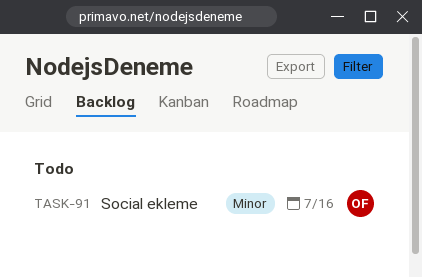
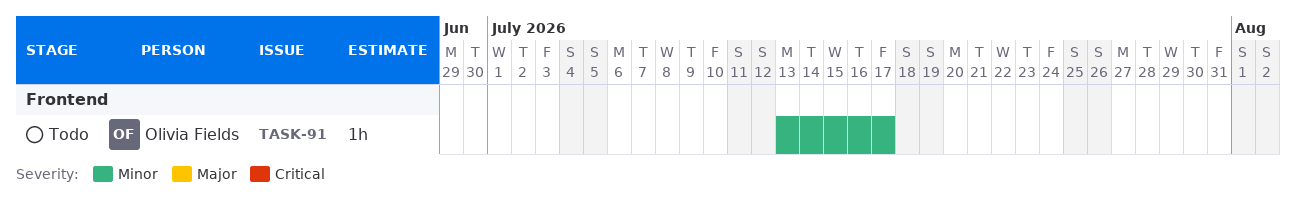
TASK-91, due: Jul 16 -> Jul 17

